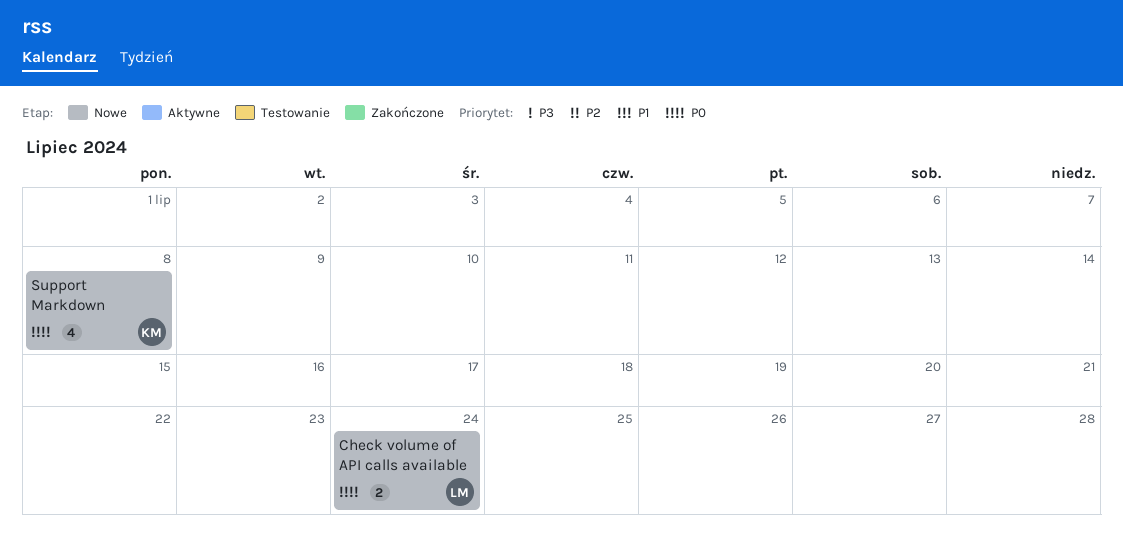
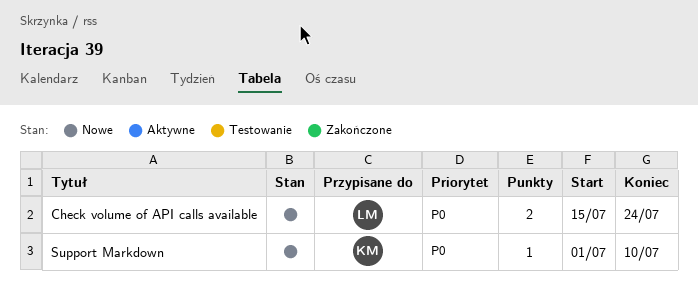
Support Markdown, estimate: 4 -> 1
Support Markdown, due: Jul 8 -> Jul 10

